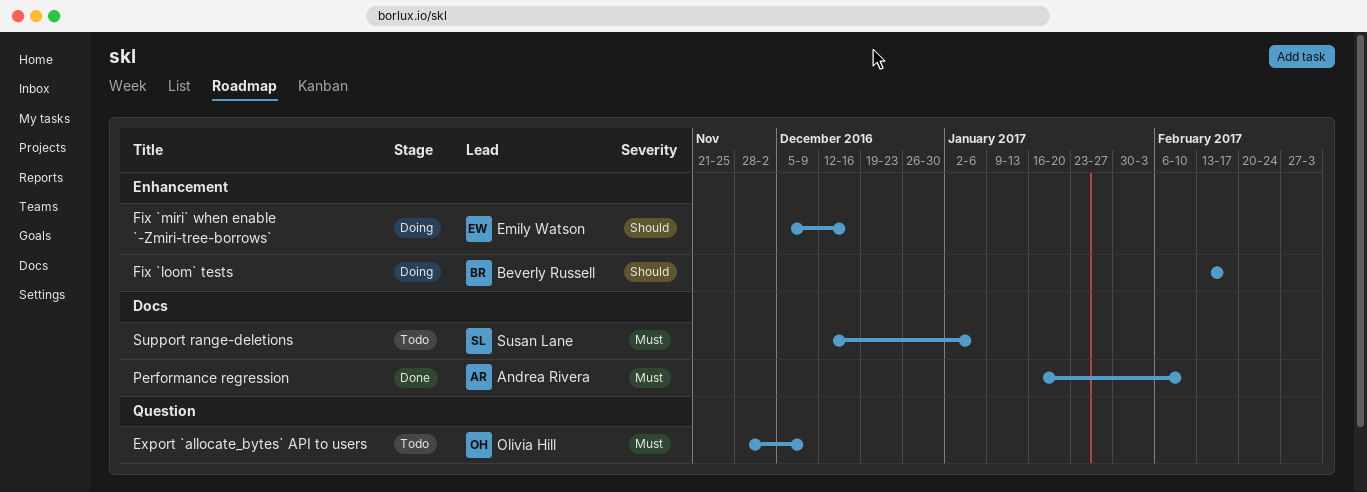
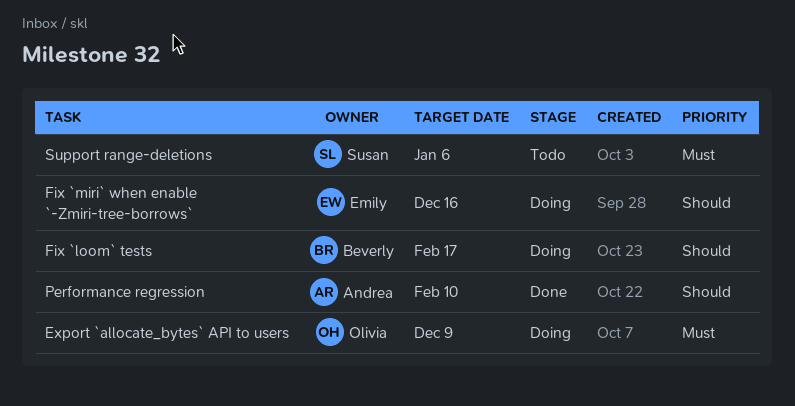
Export `allocate_bytes` API to users, status: Todo -> Doing
Performance regression, priority: Must -> Should

